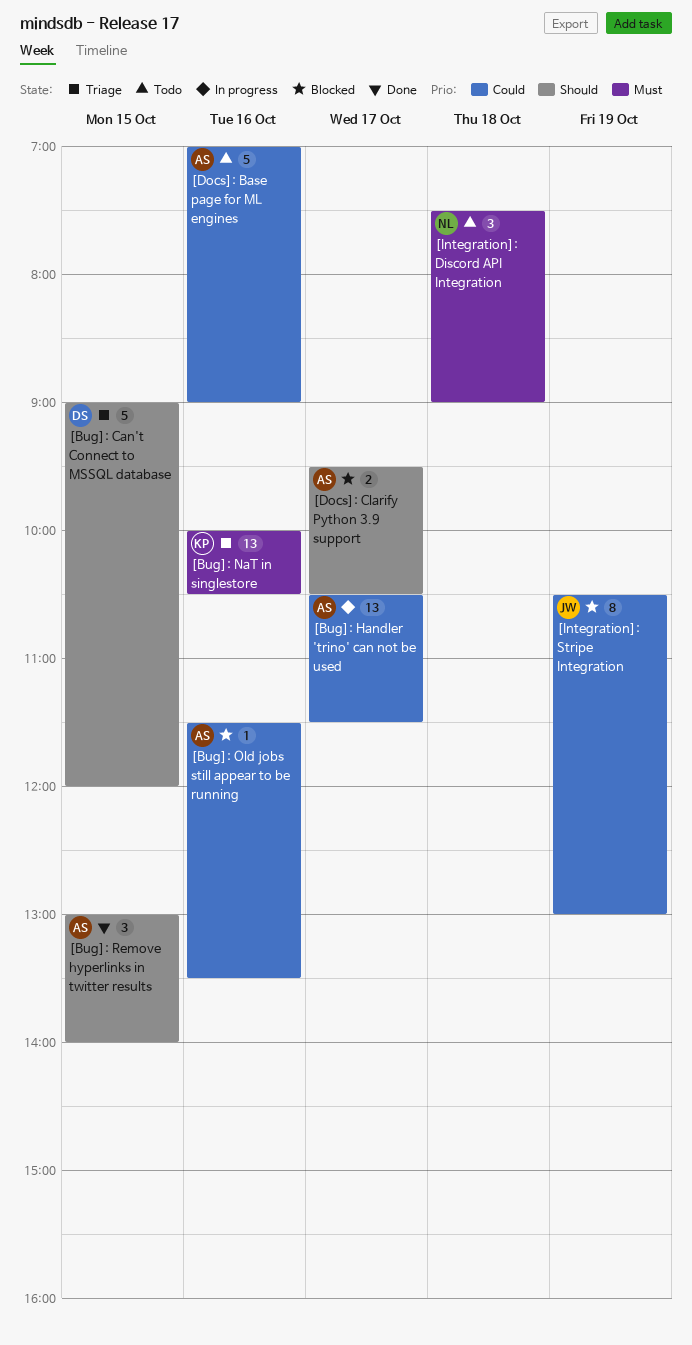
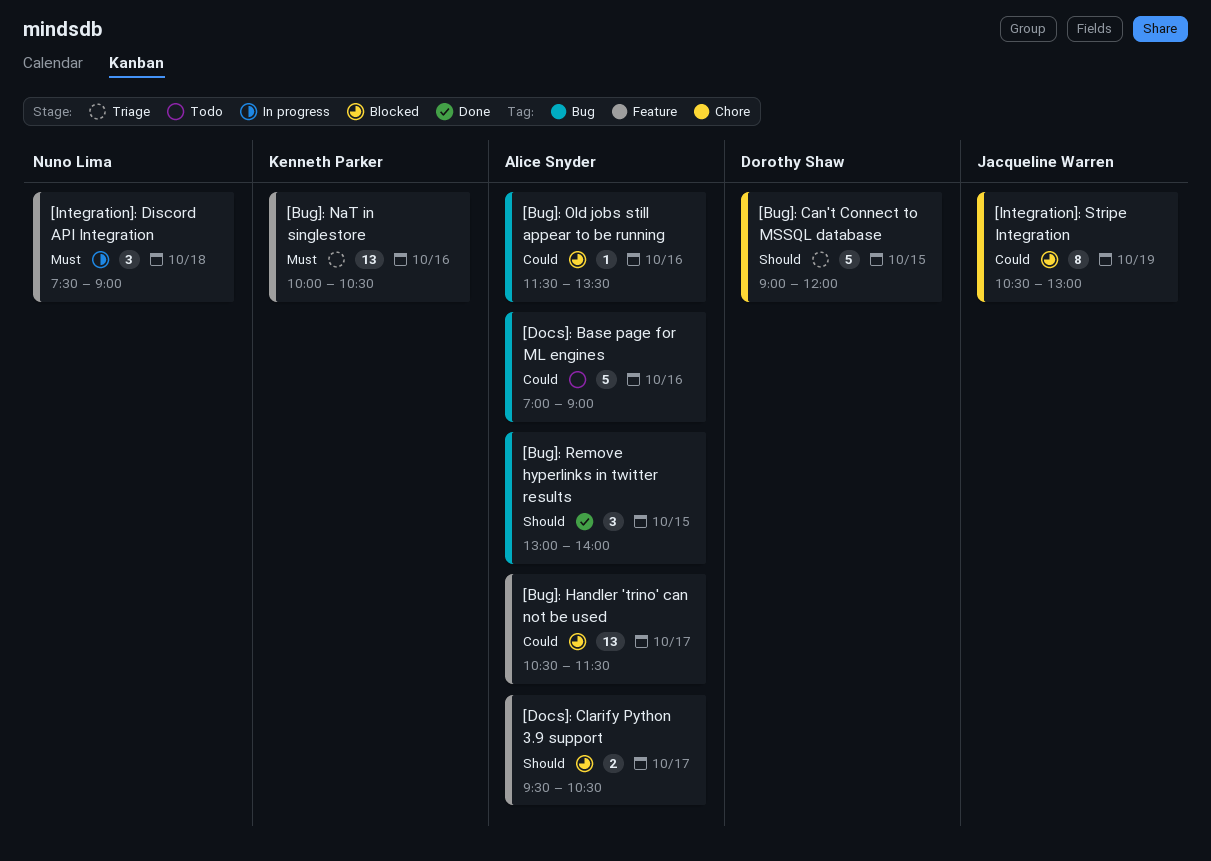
[Bug]: Handler 'trino' can not be used, status: In progress -> Blocked
[Integration]: Discord API Integration, status: Todo -> In progress

